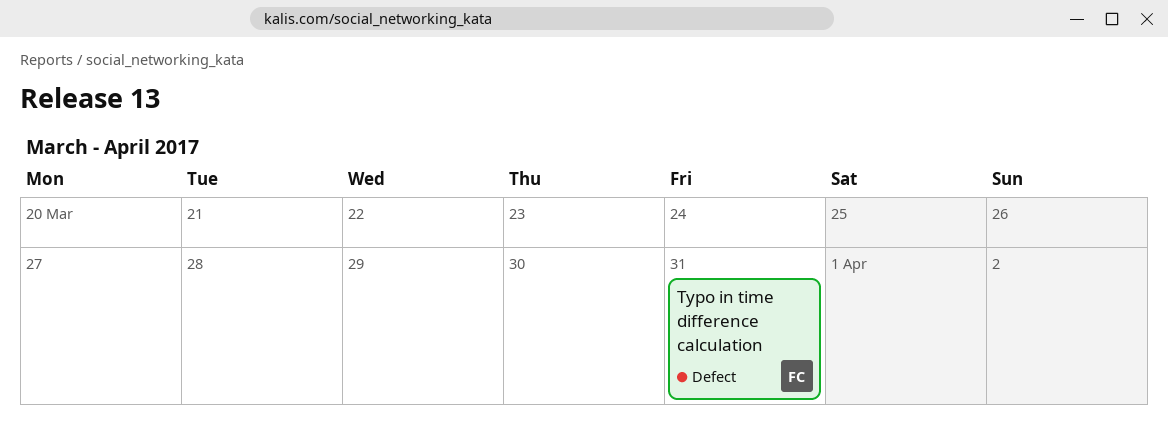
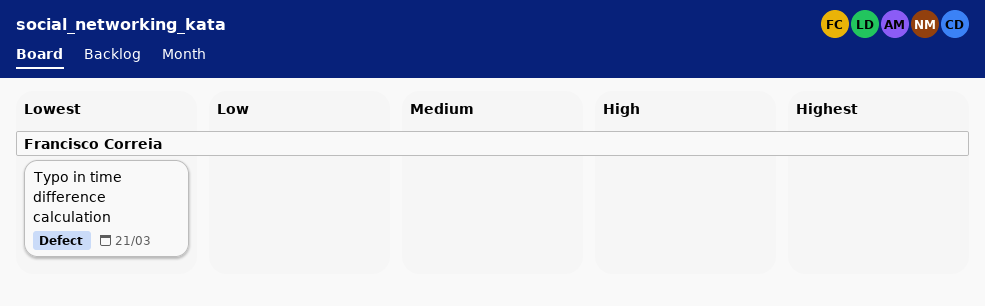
Typo in time difference calculation, due: Mar 31 -> Mar 21

